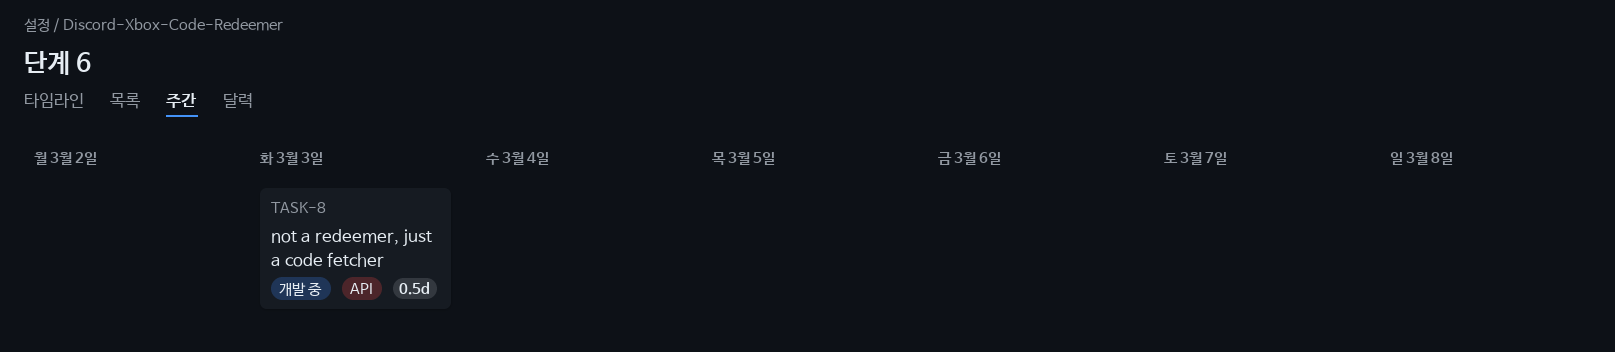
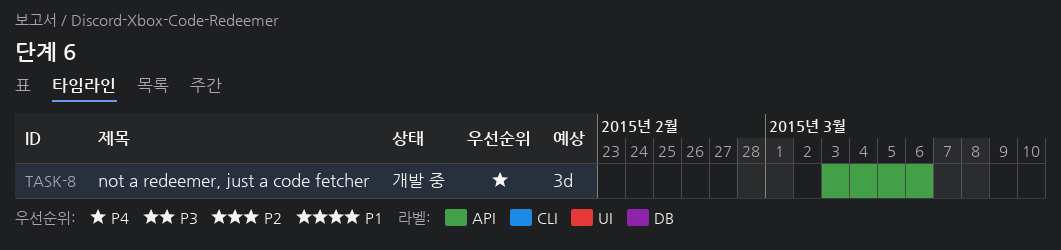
TASK-8, estimate: 0.5d -> 3d
TASK-8, due: Mar 3 -> Mar 6

